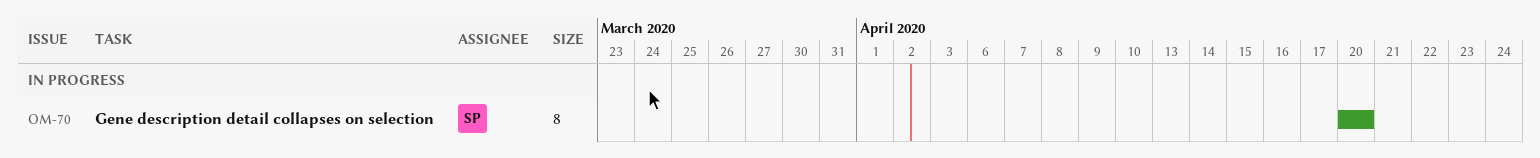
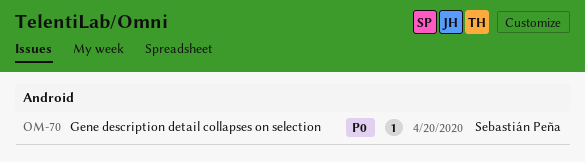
OM-70, estimate: 8 -> 1

